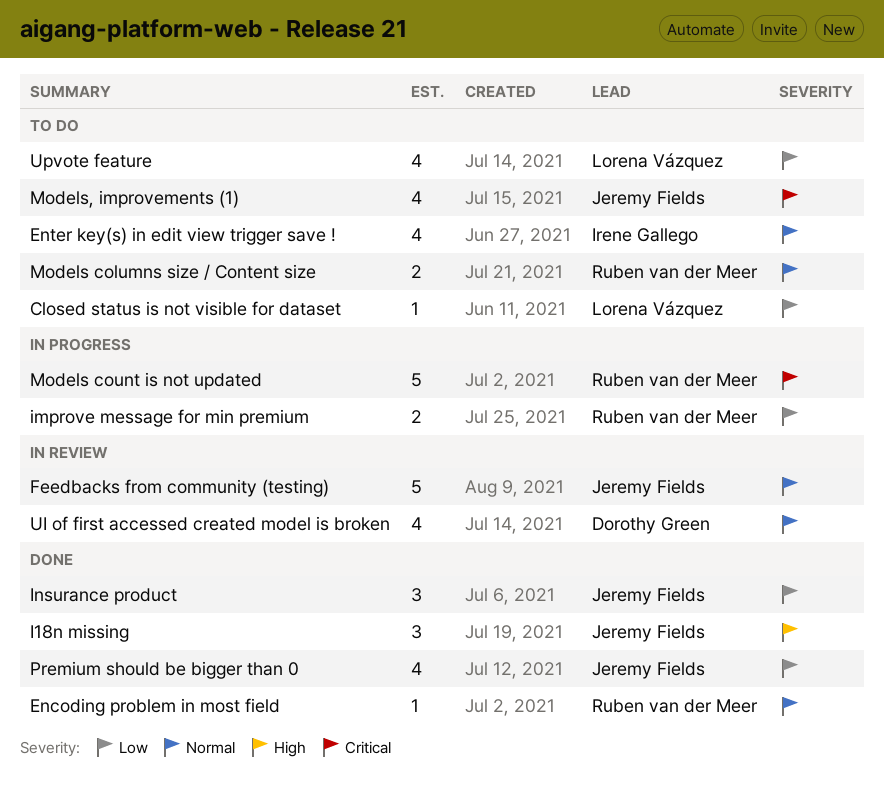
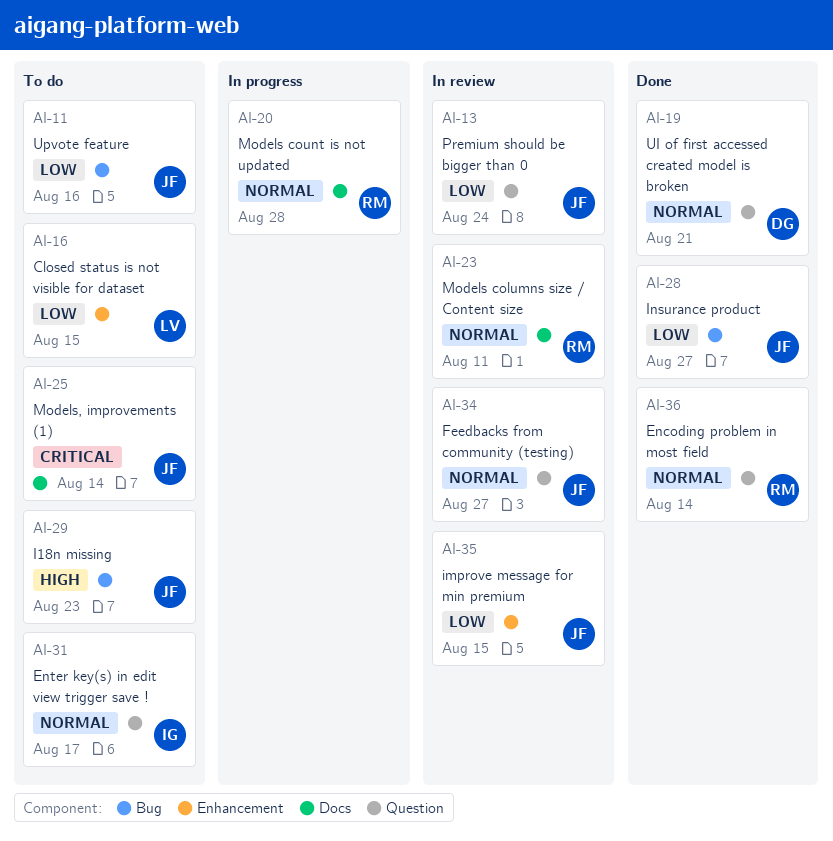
I18n missing, status: Done -> To do
improve message for min premium, status: In progress -> In review
improve message for min premium, owner: Ruben van der Meer -> Jeremy Fields
Models columns size / Content size, status: To do -> In review
Models count is not updated, priority: Critical -> Normal
Premium should be bigger than 0, status: Done -> In review
UI of first accessed created model is broken, status: In review -> Done
Upvote feature, owner: Lorena Vázquez -> Jeremy Fields

